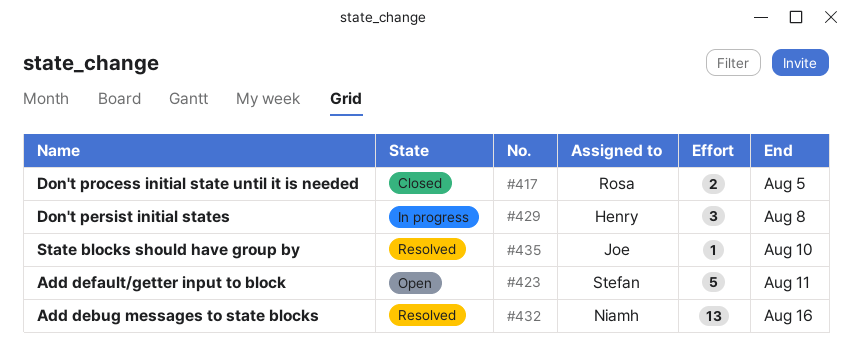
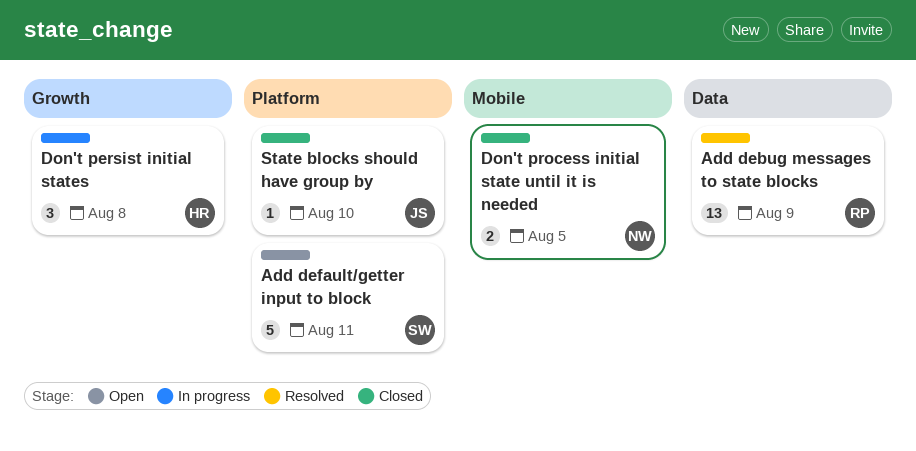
Add debug messages to state blocks, owner: Niamh -> Rosa
Add debug messages to state blocks, due: Aug 16 -> Aug 9
Don't process initial state until it is needed, owner: Rosa -> Niamh
State blocks should have group by, status: Resolved -> Closed

